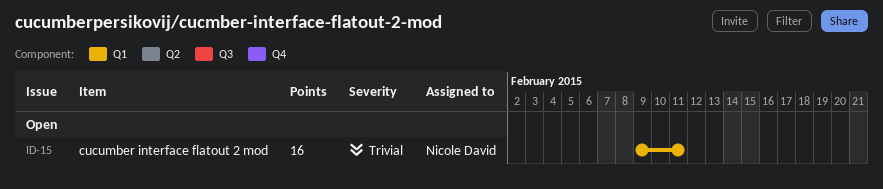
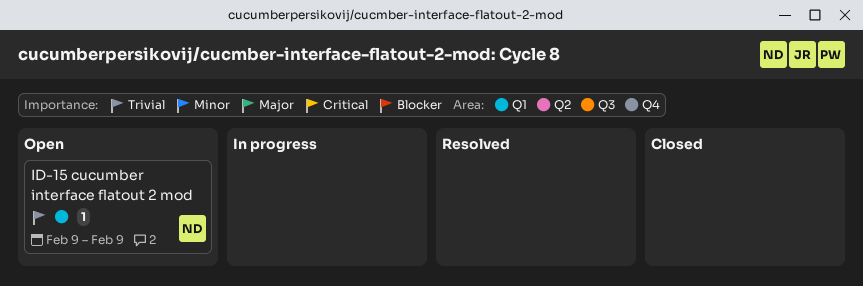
ID-15, estimate: 16 -> 1
ID-15, due: Feb 11 -> Feb 9

